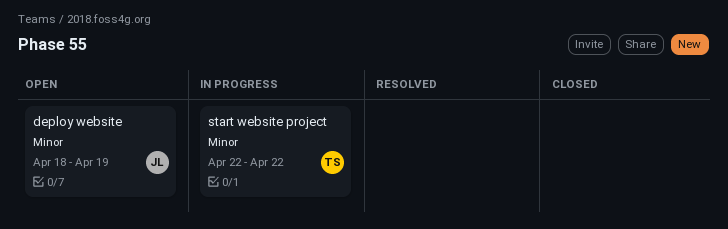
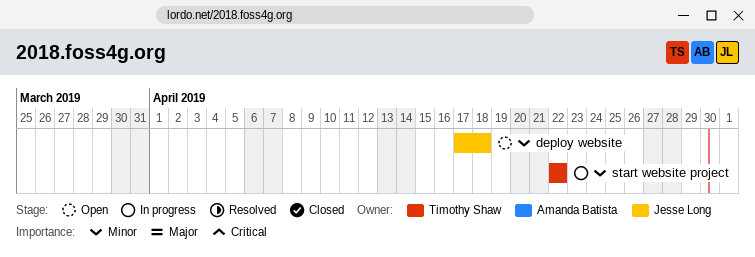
deploy website, start: Apr 18 -> Apr 17
deploy website, due: Apr 19 -> Apr 18

